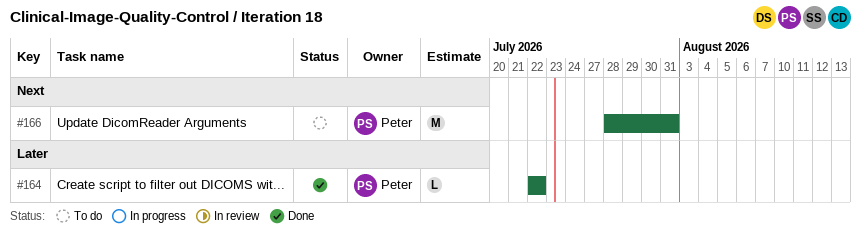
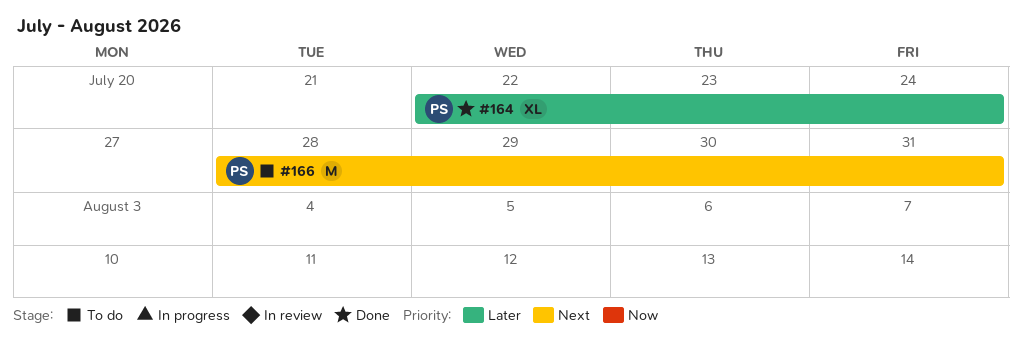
#164, estimate: L -> XL
#164, due: Jul 22 -> Jul 24

